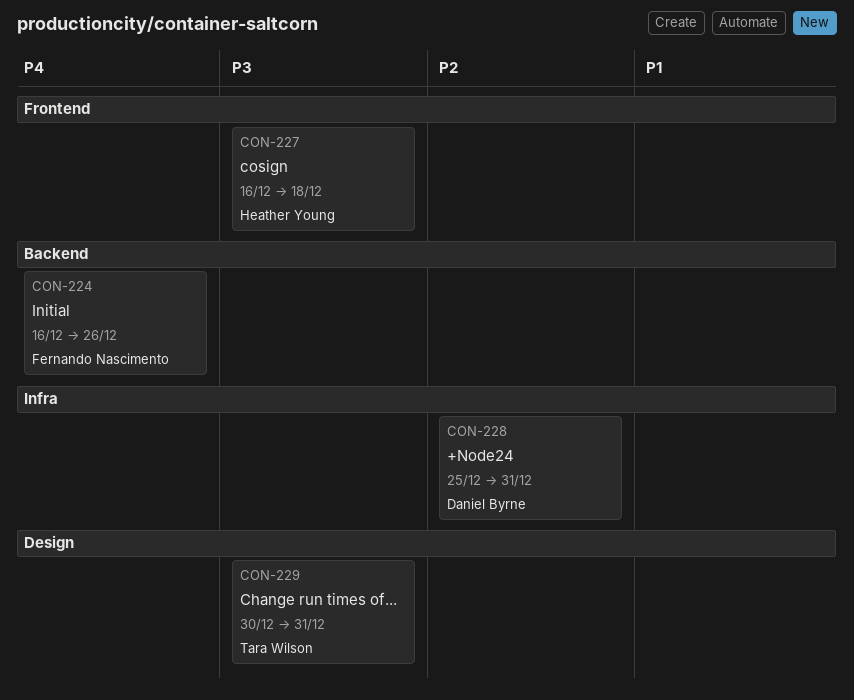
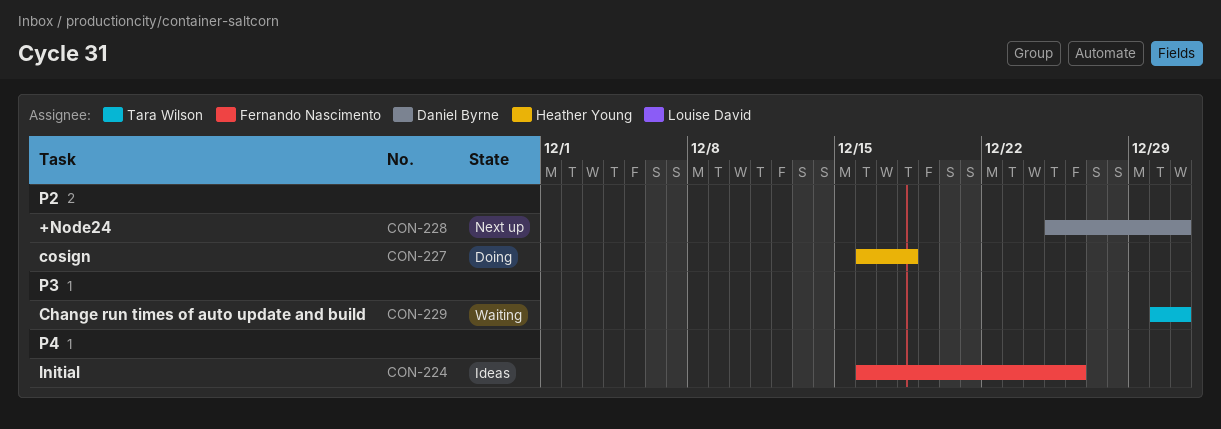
CON-227, priority: P3 -> P2

